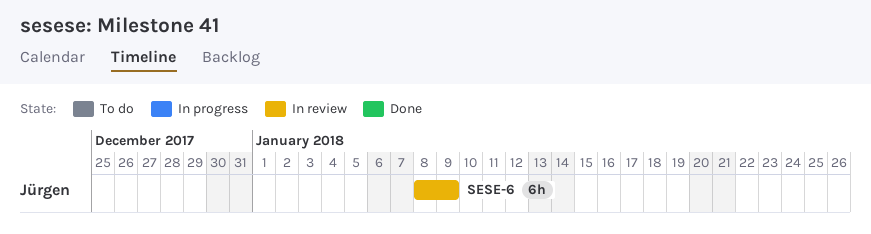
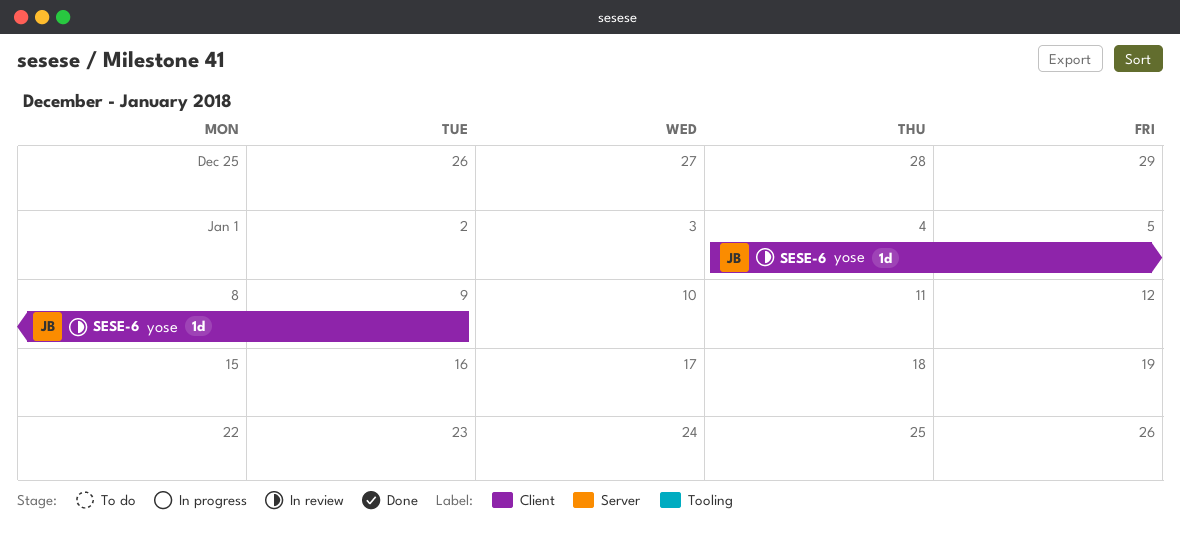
SESE-6, estimate: 6h -> 1d
SESE-6, start: Jan 8 -> Jan 4

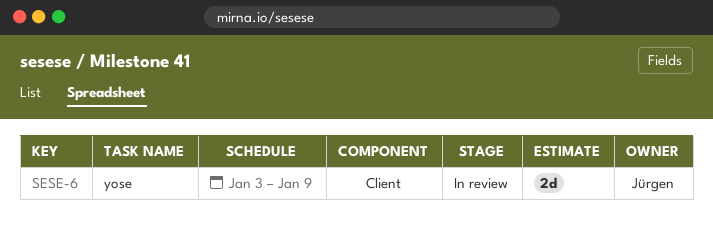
SESE-6, estimate: 1d -> 2d
SESE-6, start: Jan 4 -> Jan 3

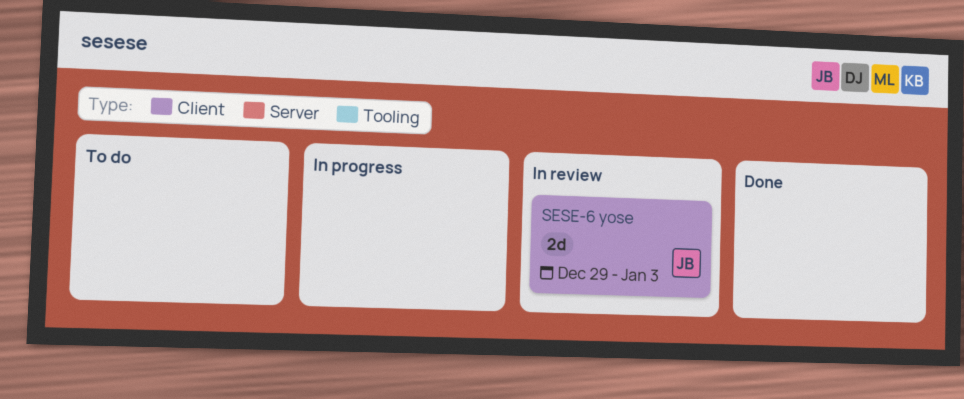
SESE-6, start: Jan 3 -> Dec 29
SESE-6, due: Jan 9 -> Jan 3

